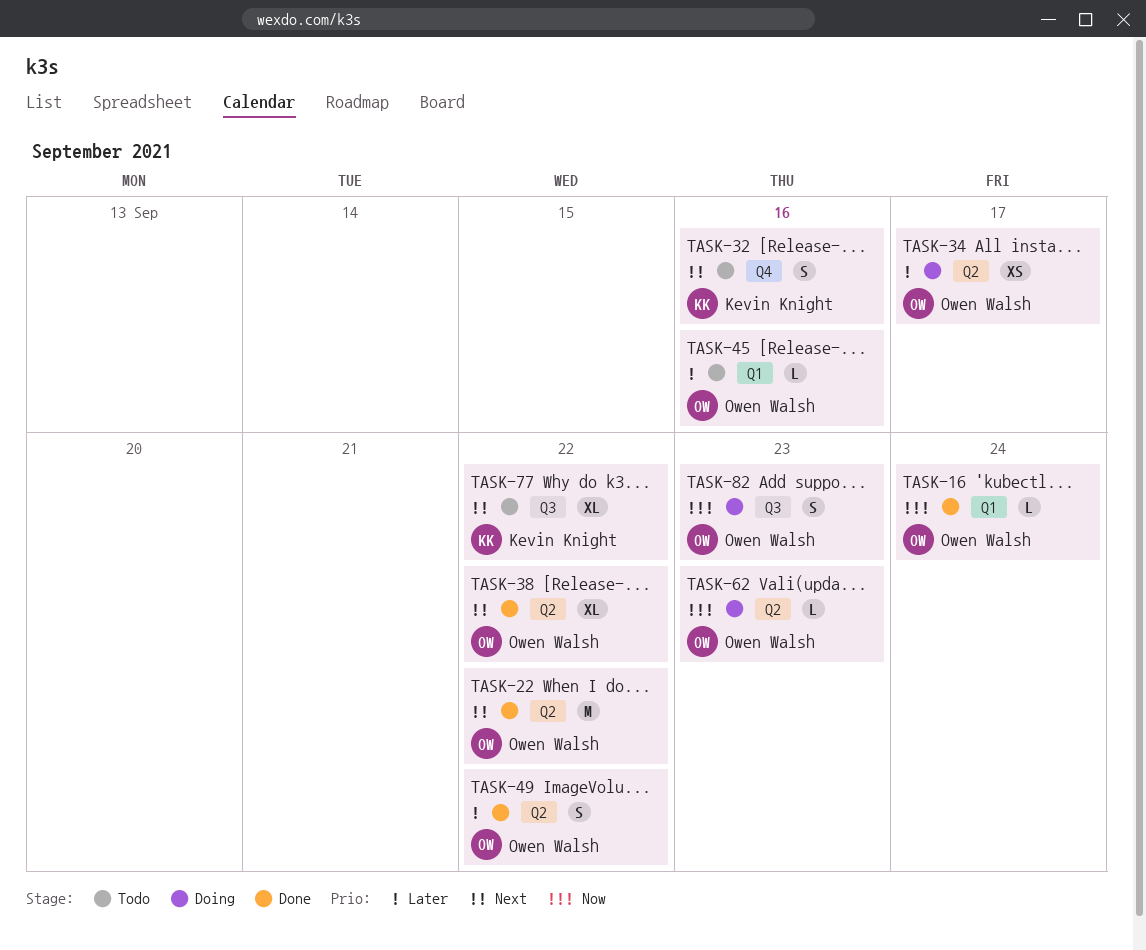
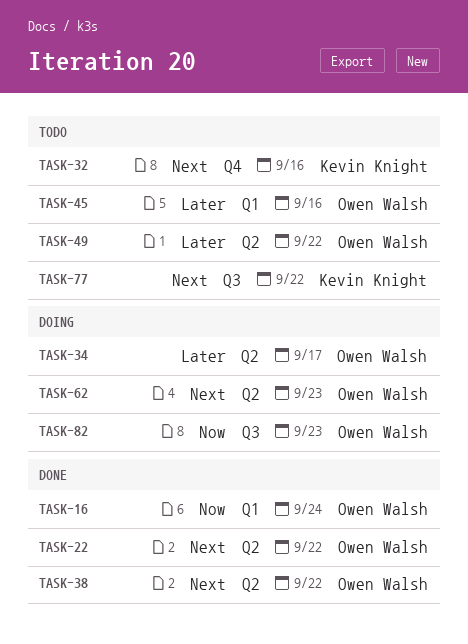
TASK-49, status: Done -> Todo
TASK-62, priority: Now -> Next

